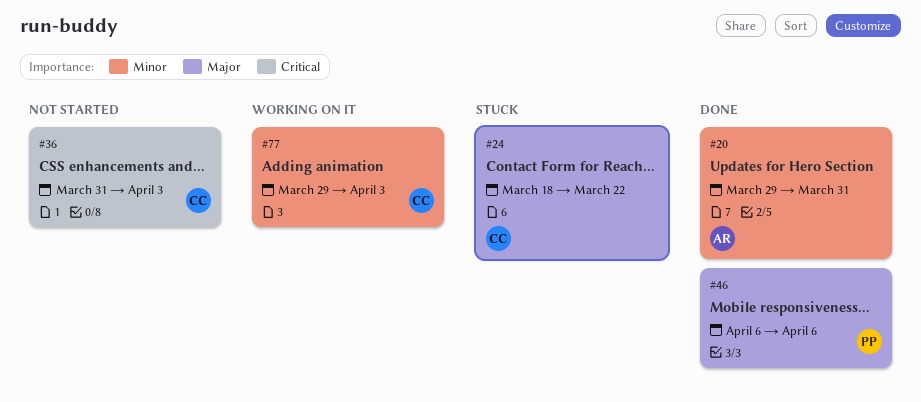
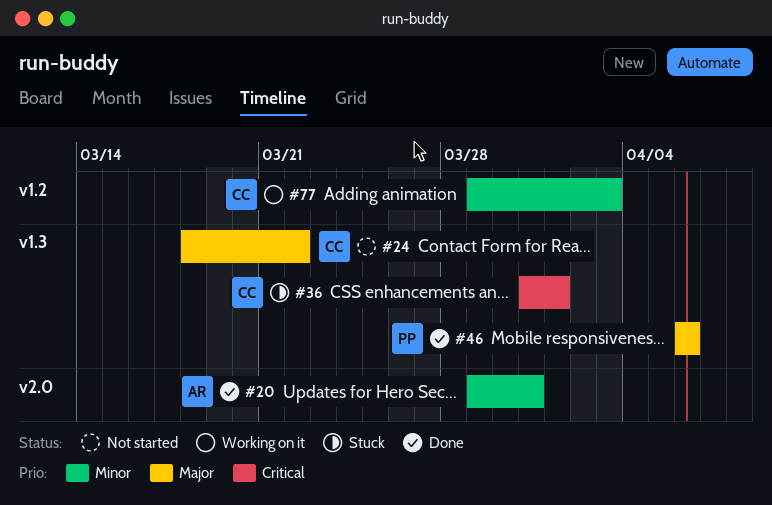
#24, status: Stuck -> Not started
#36, status: Not started -> Stuck
#36, due: Apr 3 -> Apr 1

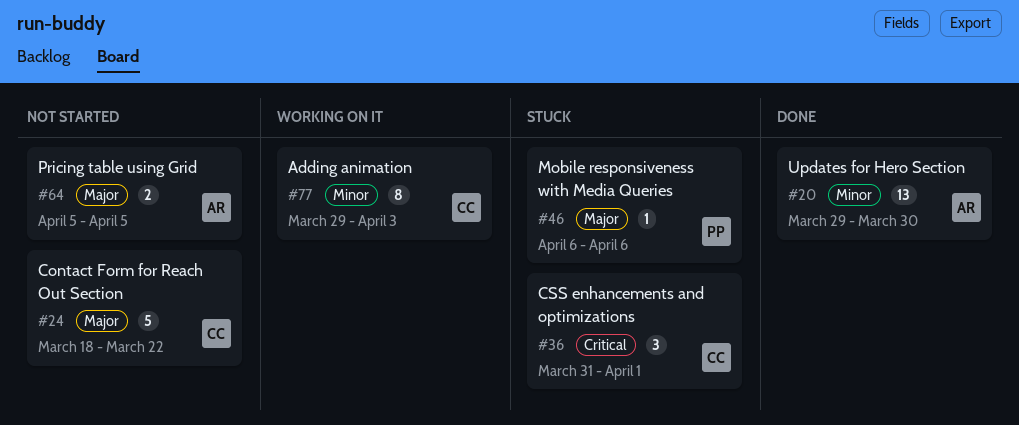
#20, due: Mar 31 -> Mar 30
#46, status: Done -> Stuck
#64: none -> present

